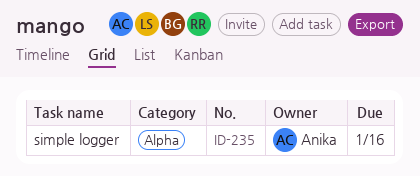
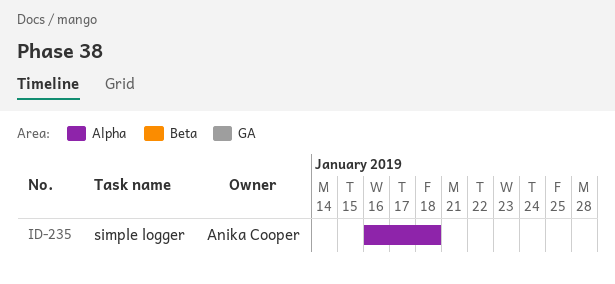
ID-235, due: Jan 16 -> Jan 18

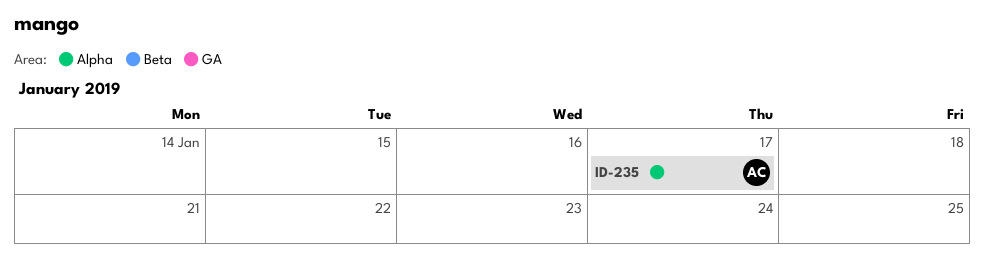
ID-235, due: Jan 18 -> Jan 17

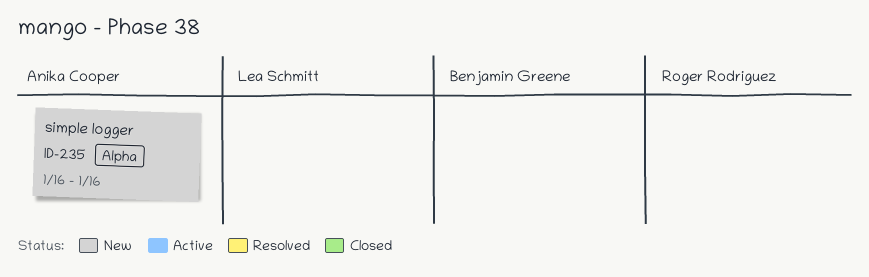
ID-235, due: Jan 17 -> Jan 16

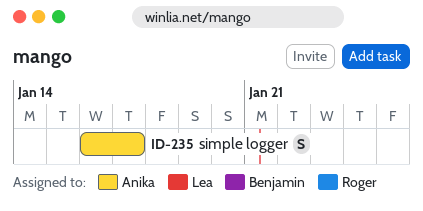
ID-235, due: Jan 16 -> Jan 17

